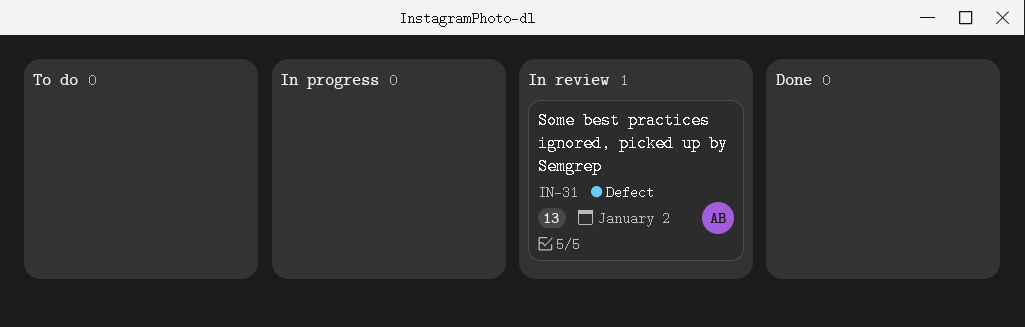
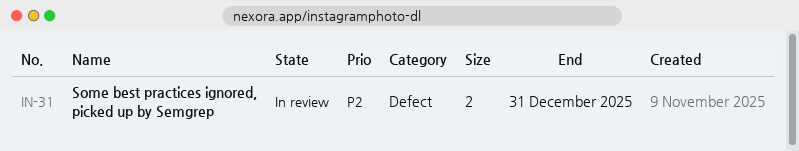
IN-31, estimate: 13 -> 2
IN-31, due: Jan 2 -> Dec 31

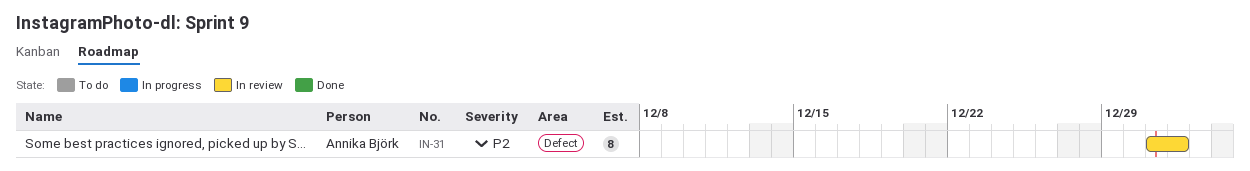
IN-31, estimate: 2 -> 8
IN-31, due: Dec 31 -> Jan 1

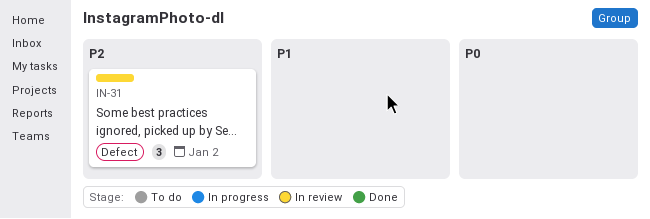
IN-31, estimate: 8 -> 3
IN-31, due: Jan 1 -> Jan 2

